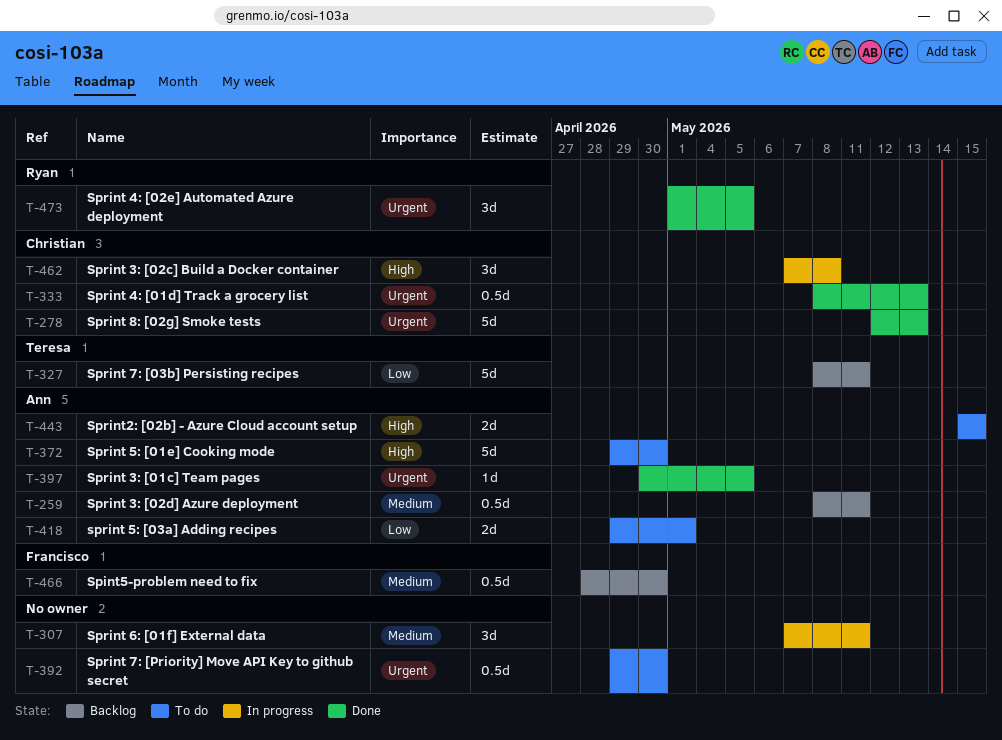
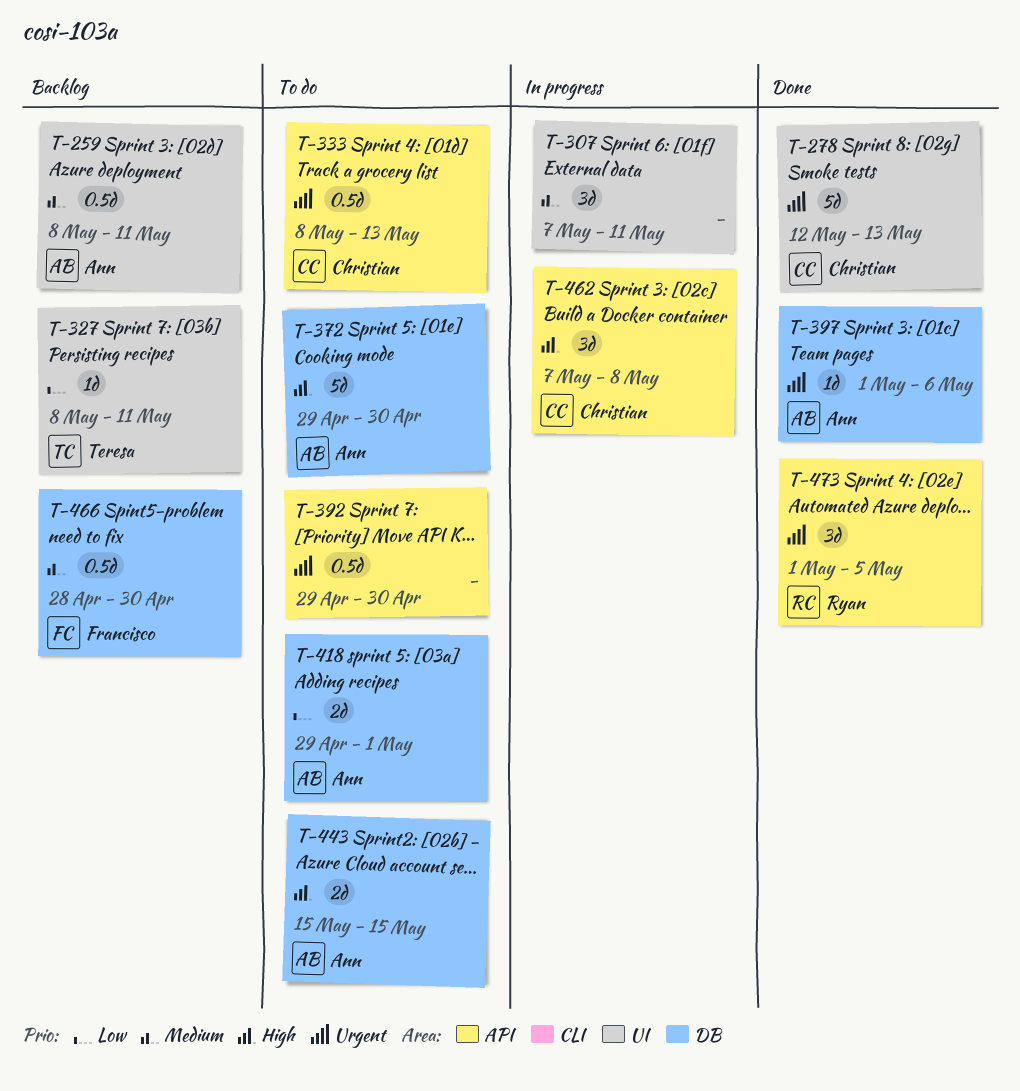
T-327, estimate: 5d -> 1d
T-333, status: Done -> To do
T-397, start: Apr 30 -> May 1
T-397, due: May 5 -> May 6

